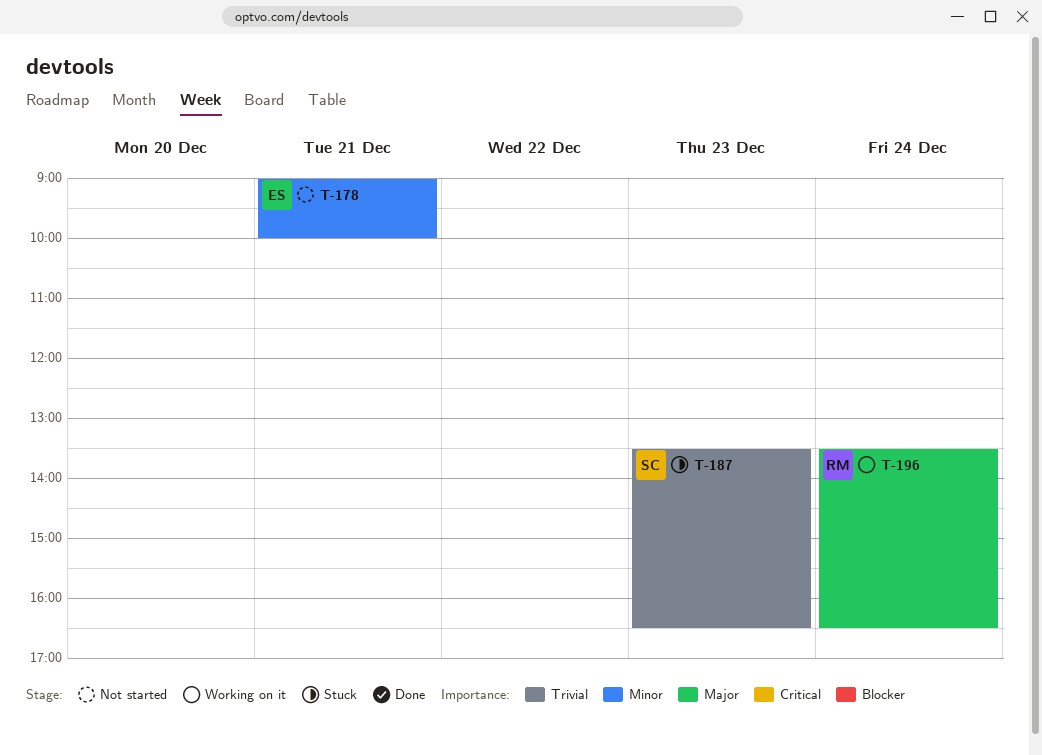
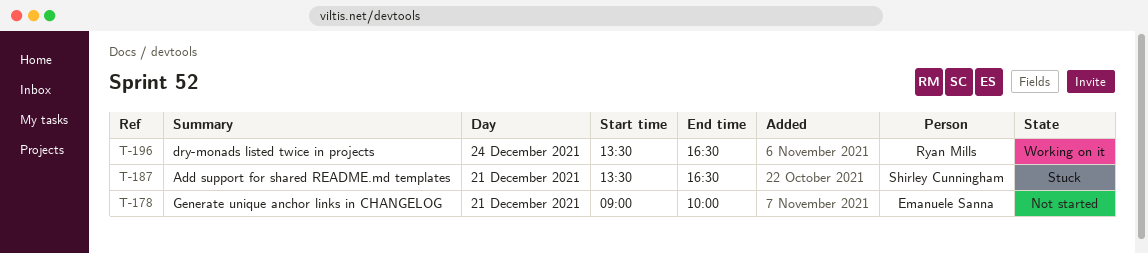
T-187, day: Dec 23 -> Dec 21

